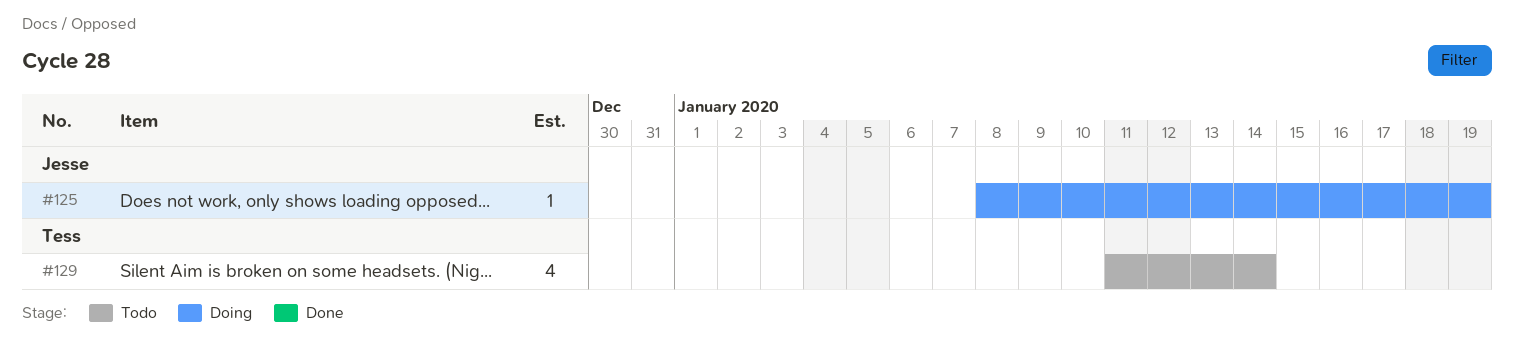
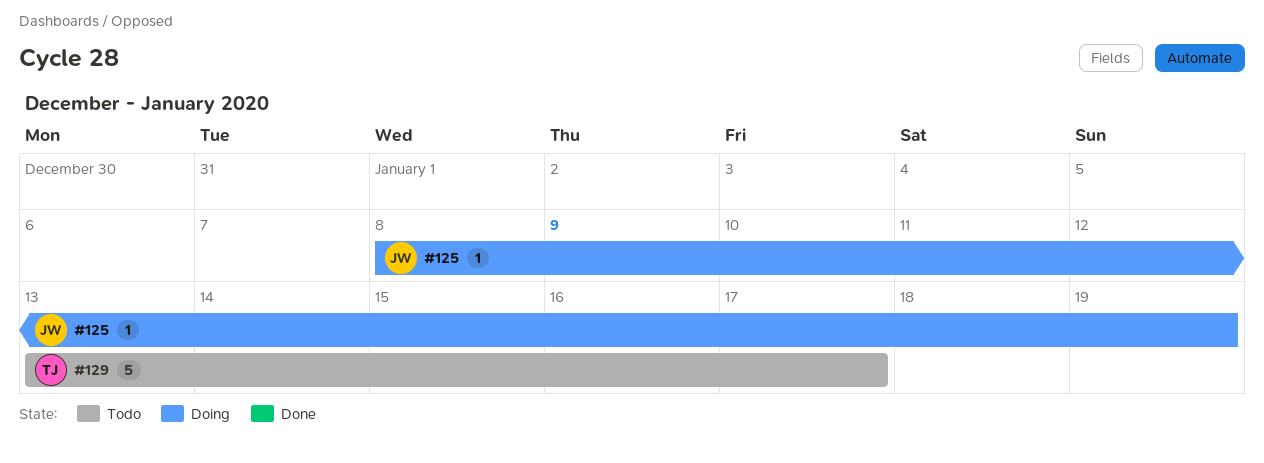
#129, estimate: 4 -> 5
#129, start: Jan 11 -> Jan 13
#129, due: Jan 14 -> Jan 17

